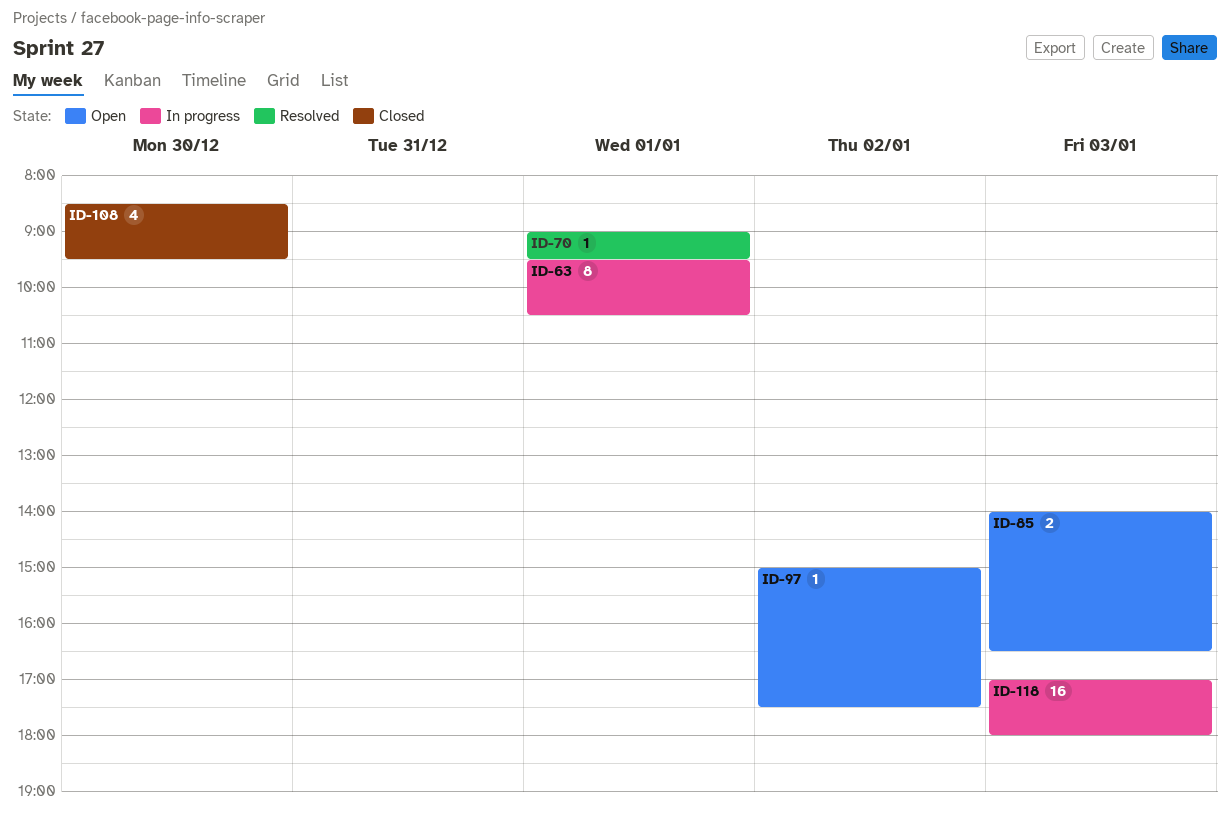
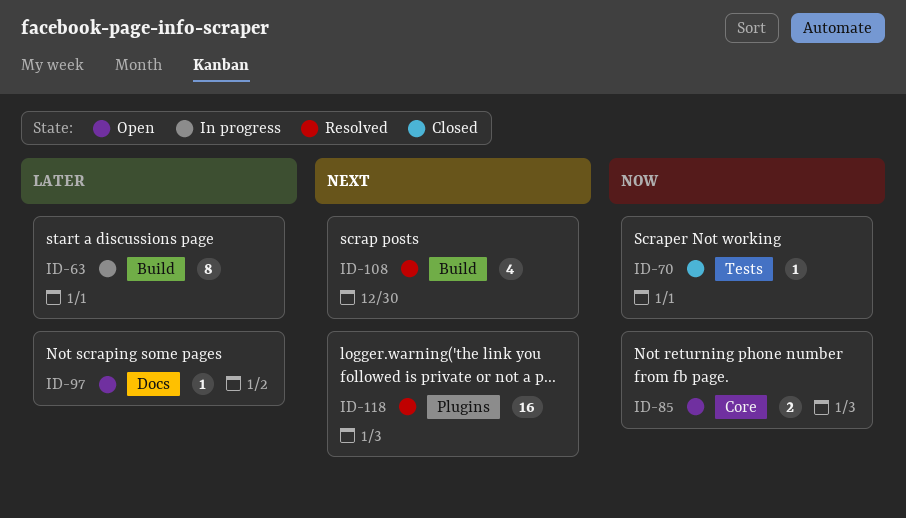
ID-70, status: Resolved -> Closed
ID-108, status: Closed -> Resolved
ID-118, status: In progress -> Resolved

